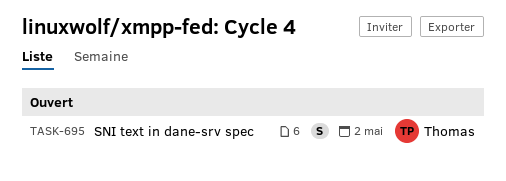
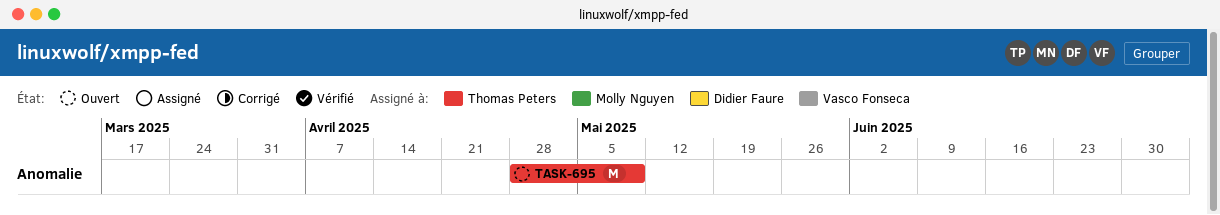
TASK-695, estimate: S -> M
TASK-695, due: May 2 -> May 9

